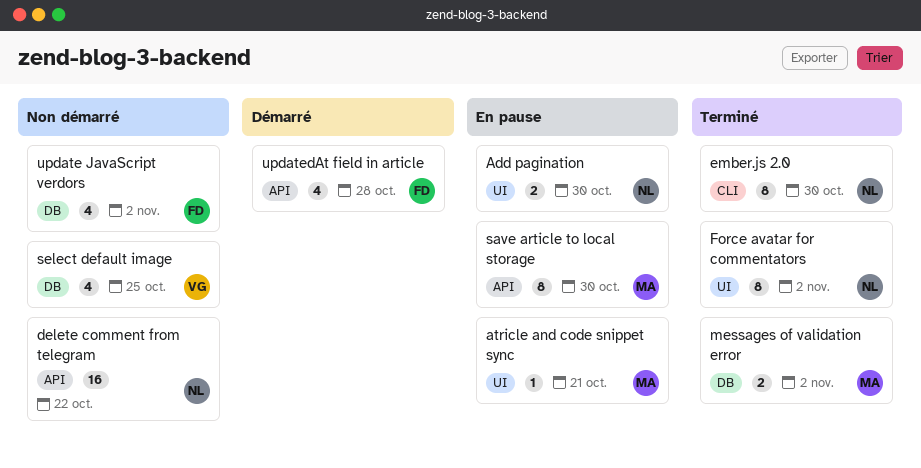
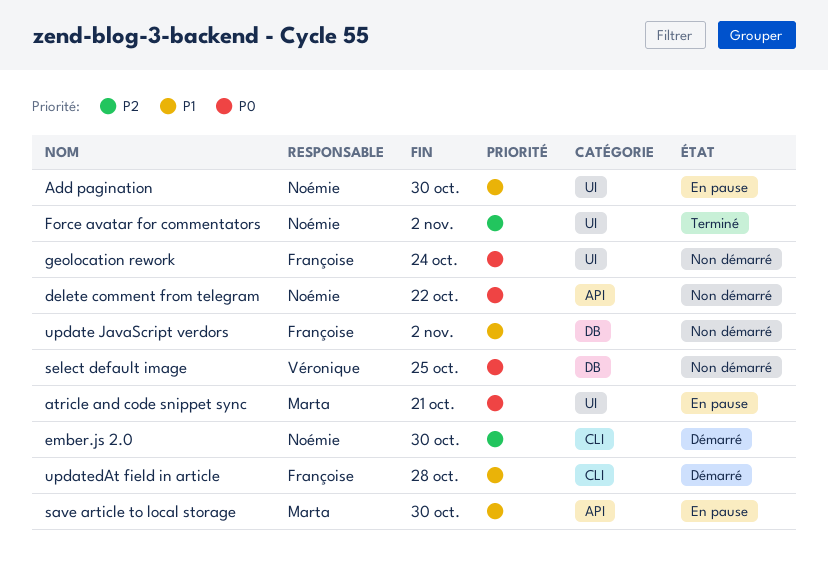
ember.js 2.0, status: Terminé -> Démarré
geolocation rework: none -> present
messages of validation error: present -> none
updatedAt field in article, label: API -> CLI

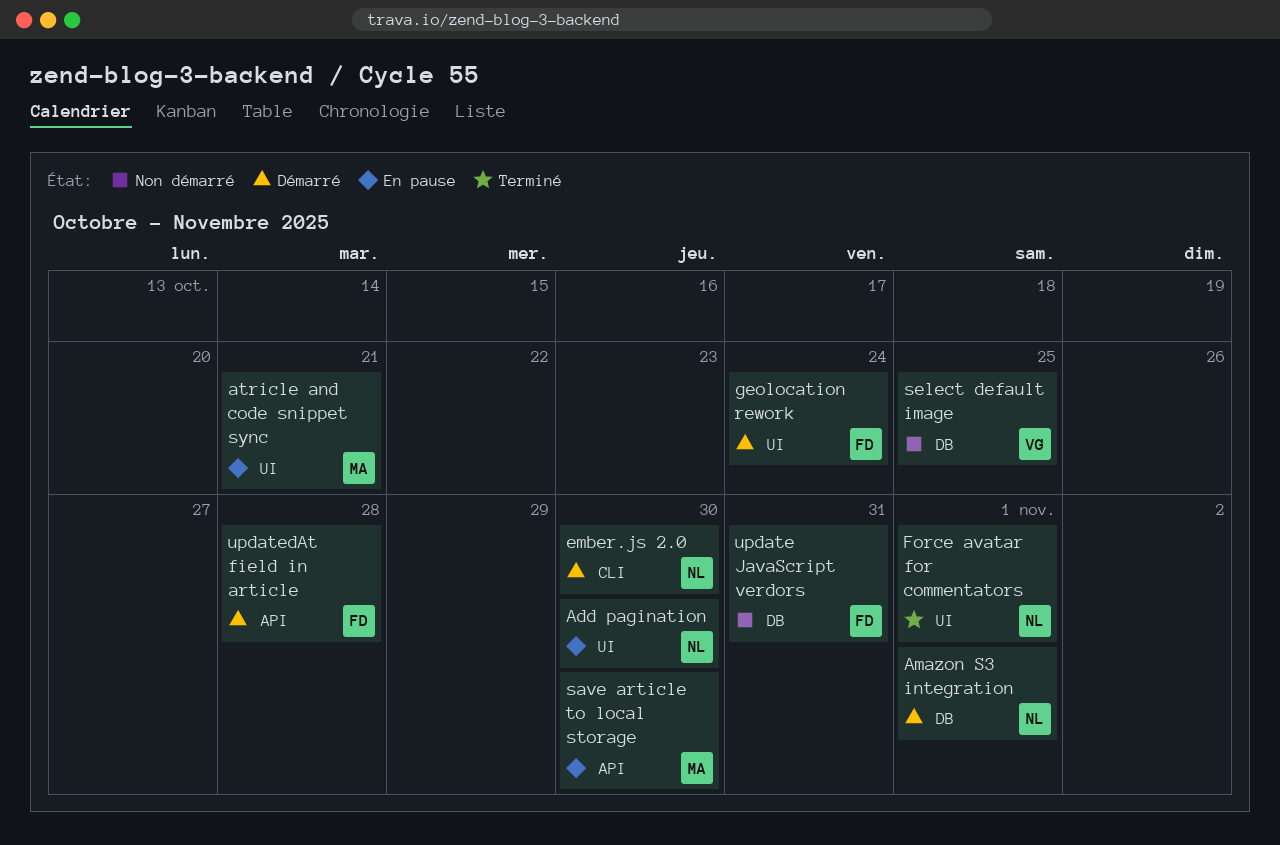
Amazon S3 integration: none -> present
delete comment from telegram: present -> none
Force avatar for commentators, due: Nov 2 -> Nov 1
geolocation rework, status: Non démarré -> Démarré
update JavaScript verdors, due: Nov 2 -> Oct 31
updatedAt field in article, label: CLI -> API

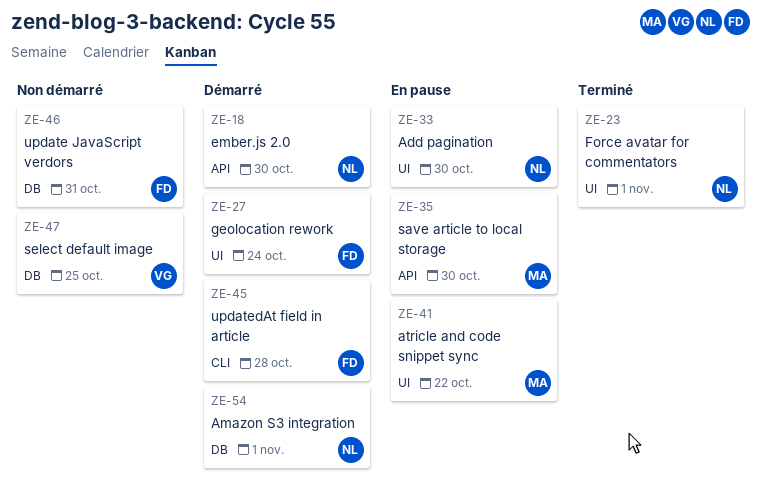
atricle and code snippet sync, due: Oct 21 -> Oct 22
ember.js 2.0, label: CLI -> API
updatedAt field in article, label: API -> CLI

